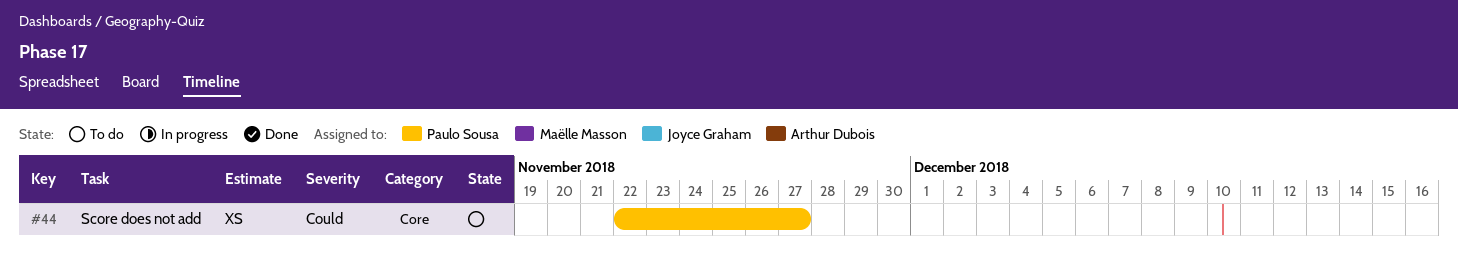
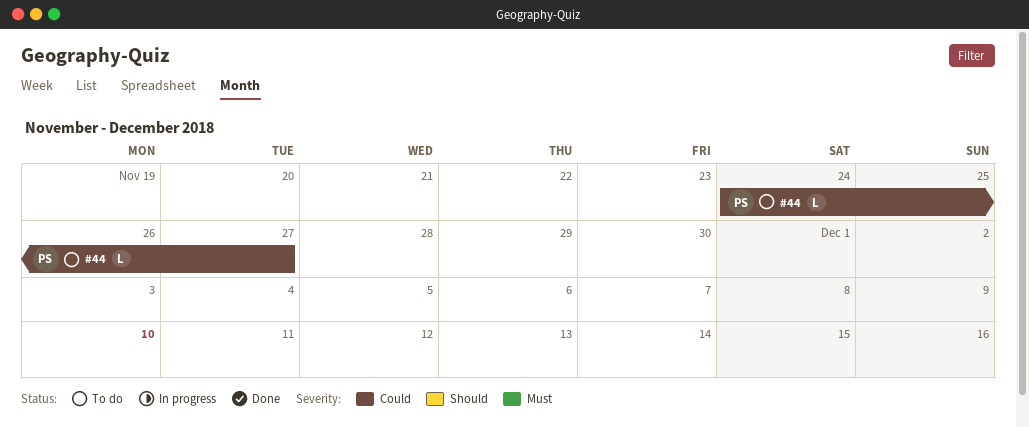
#44, estimate: XS -> L
#44, start: Nov 22 -> Nov 24

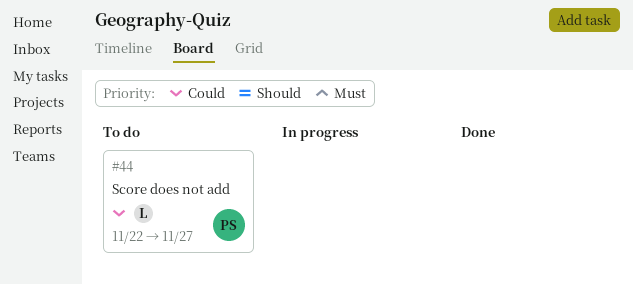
#44, start: Nov 24 -> Nov 22

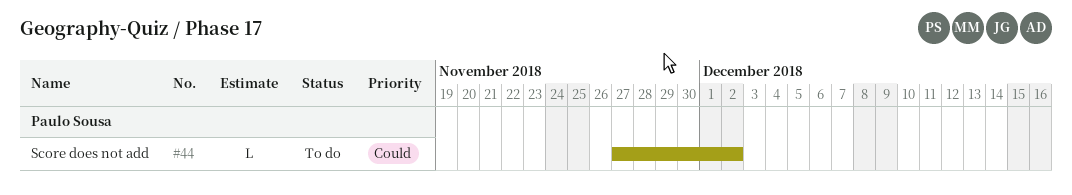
#44, start: Nov 22 -> Nov 27
#44, due: Nov 27 -> Dec 2

